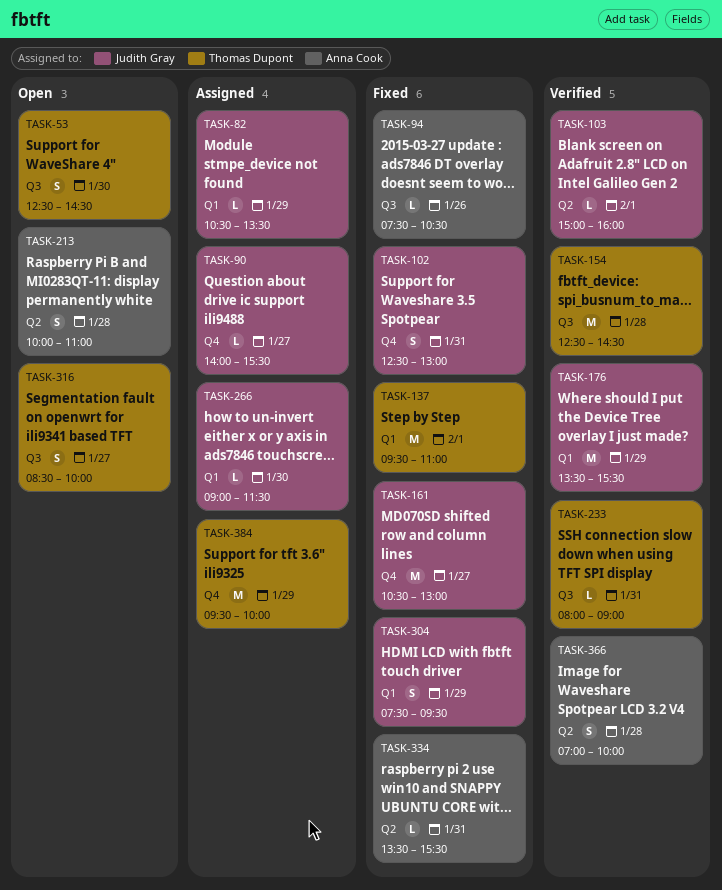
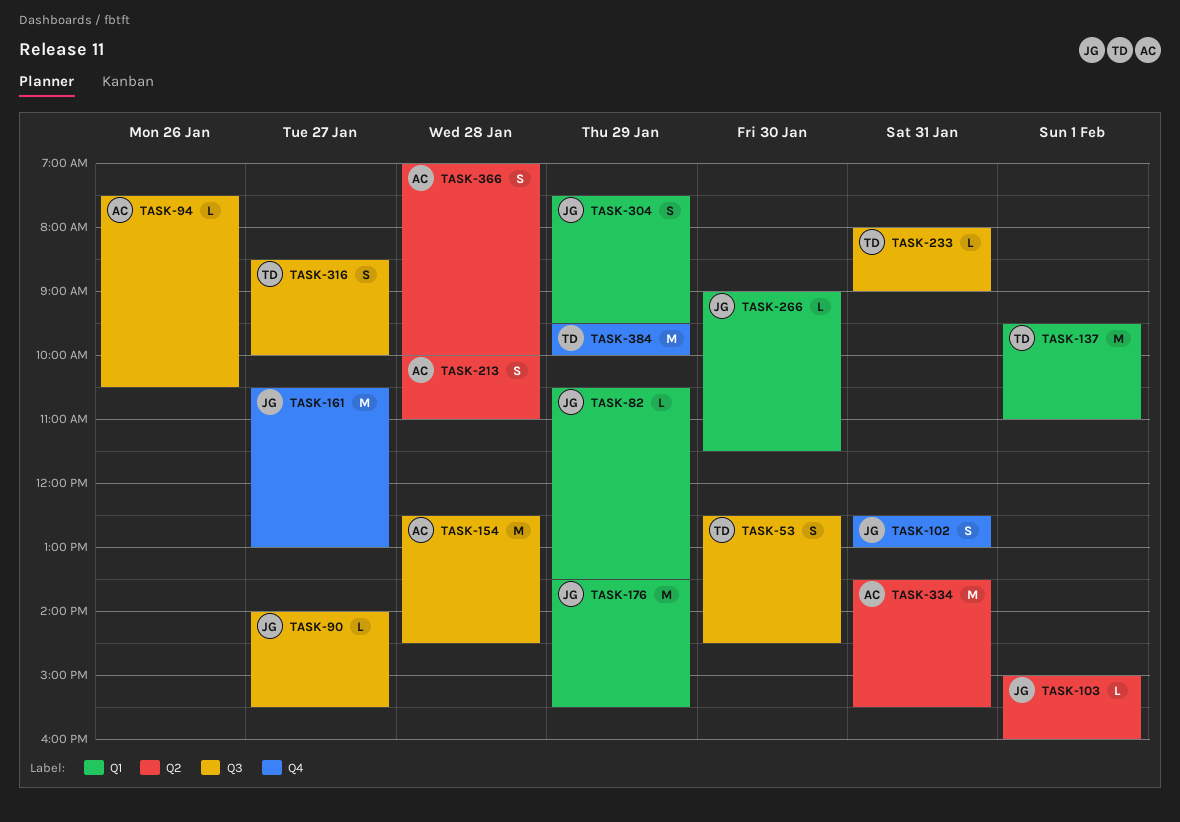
TASK-90, label: Q4 -> Q3
TASK-154, owner: Thomas Dupont -> Anna Cook
TASK-334, estimate: L -> M

